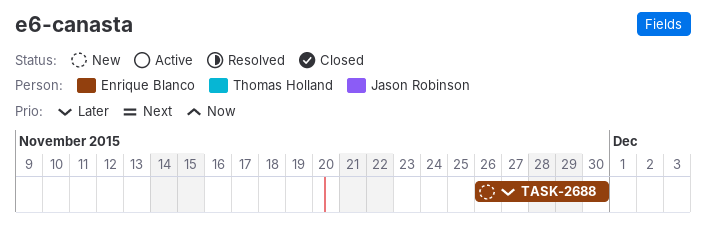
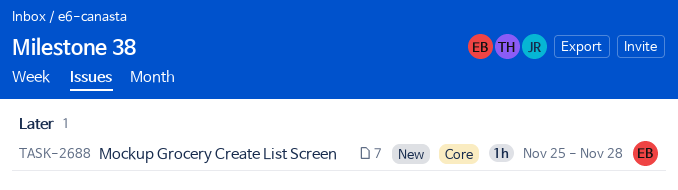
TASK-2688, start: Nov 26 -> Nov 25
TASK-2688, due: Nov 30 -> Nov 28

